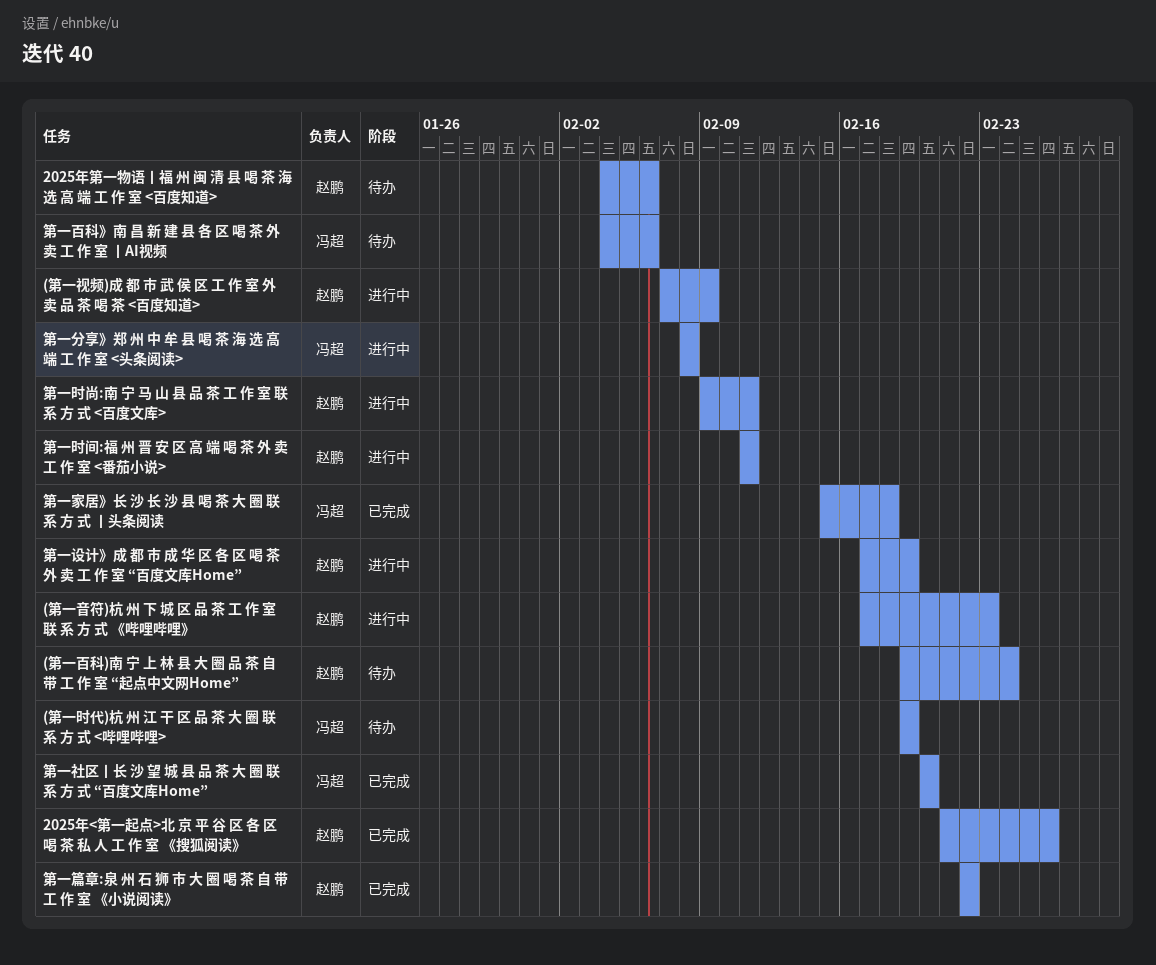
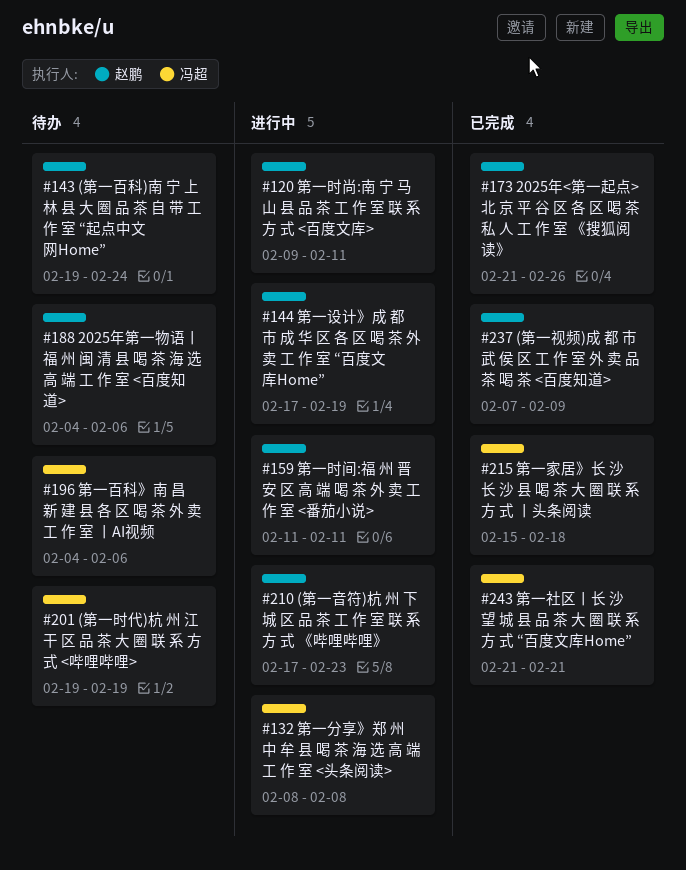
(第一视频)成 都 市 武 侯 区 工 作 室 外 卖 品 茶 喝 茶 <百度知道>, status: 进行中 -> 已完成
第一社区丨长 沙 望 城 县 品 茶 大 圈 联 系 方 式 “百度文库Home”, start: Feb 20 -> Feb 21
第一社区丨长 沙 望 城 县 品 茶 大 圈 联 系 方 式 “百度文库Home”, due: Feb 20 -> Feb 21
第一篇章:泉 州 石 狮 市 大 圈 喝 茶 自 带 工 作 室 《小说阅读》: present -> none

